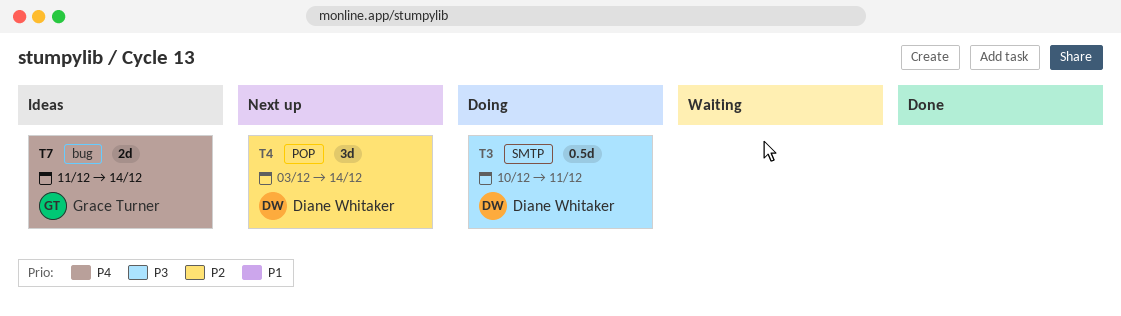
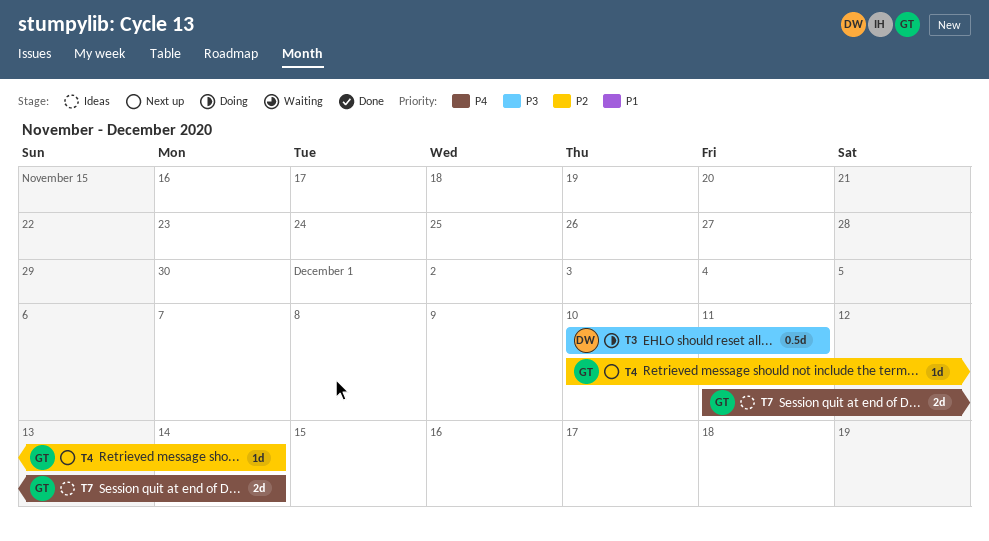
T4, owner: Diane Whitaker -> Grace Turner
T4, estimate: 3d -> 1d
T4, start: Dec 3 -> Dec 10

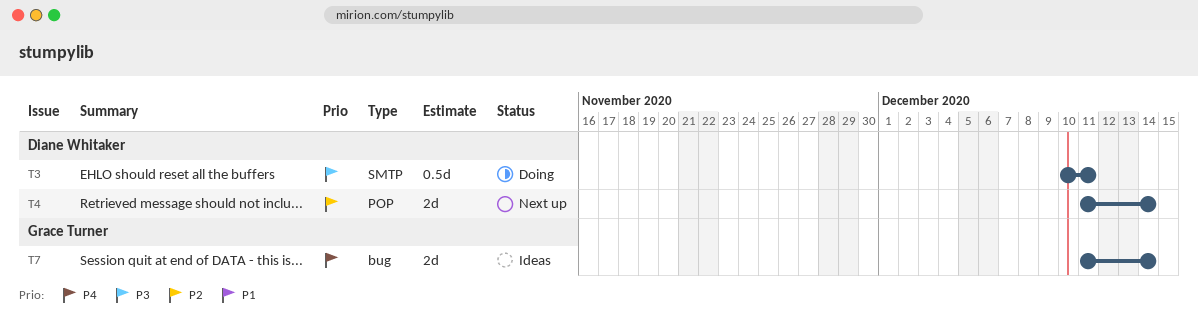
T4, owner: Grace Turner -> Diane Whitaker
T4, estimate: 1d -> 2d
T4, start: Dec 10 -> Dec 11

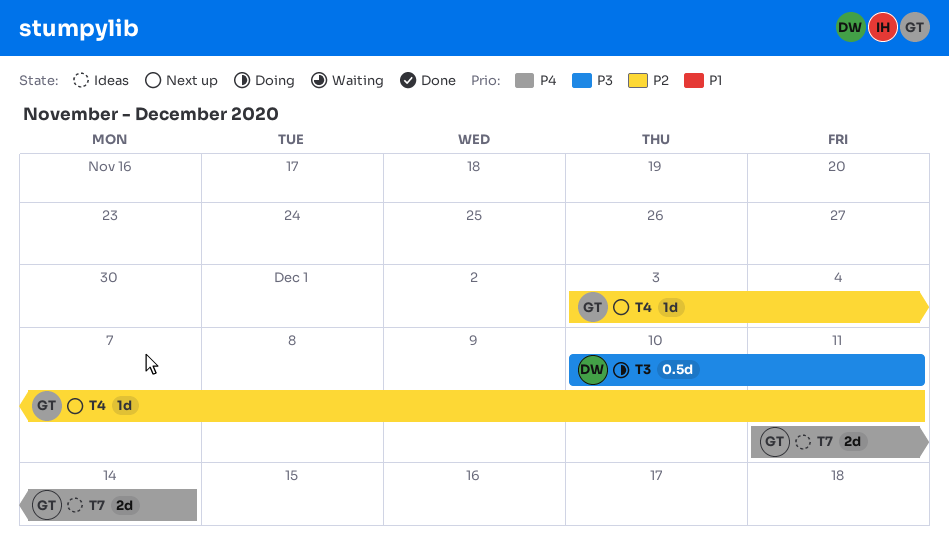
T4, owner: Diane Whitaker -> Grace Turner
T4, estimate: 2d -> 1d
T4, start: Dec 11 -> Dec 3
T4, due: Dec 14 -> Dec 11

